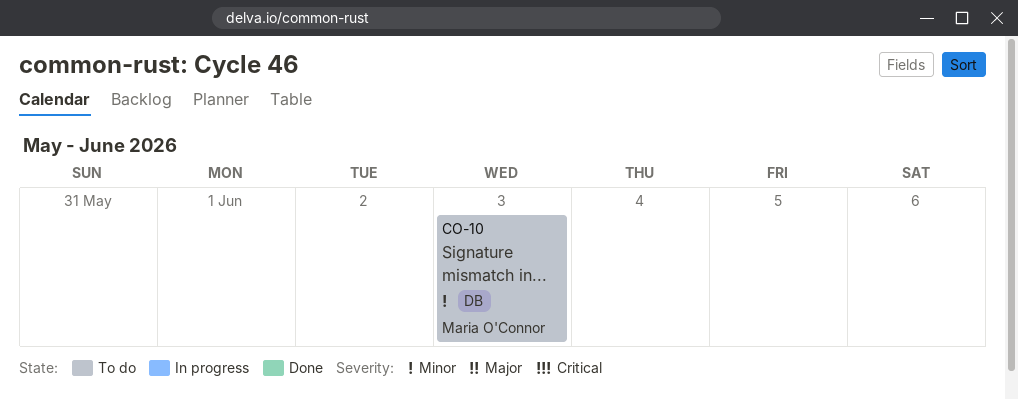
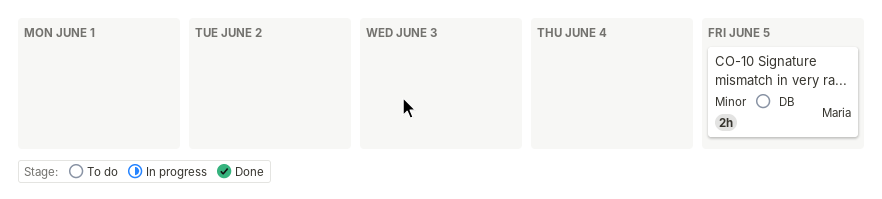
CO-10, due: Jun 3 -> Jun 5

